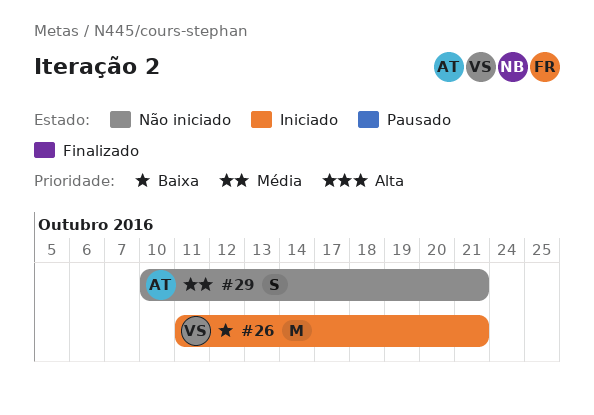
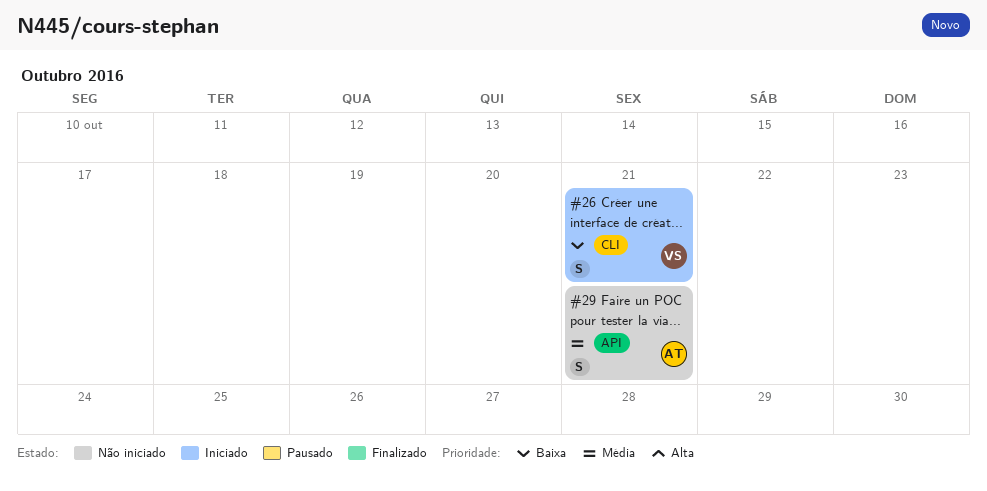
#26, estimate: M -> S

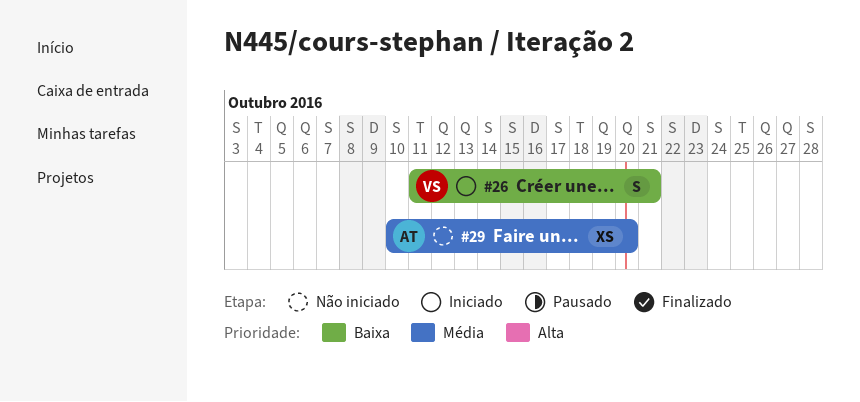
#29, estimate: S -> XS
#29, due: Oct 21 -> Oct 20

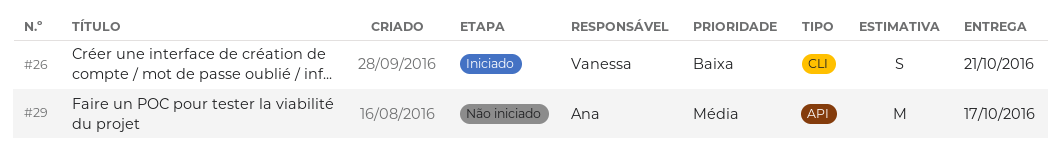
#29, estimate: XS -> M
#29, due: Oct 20 -> Oct 17

